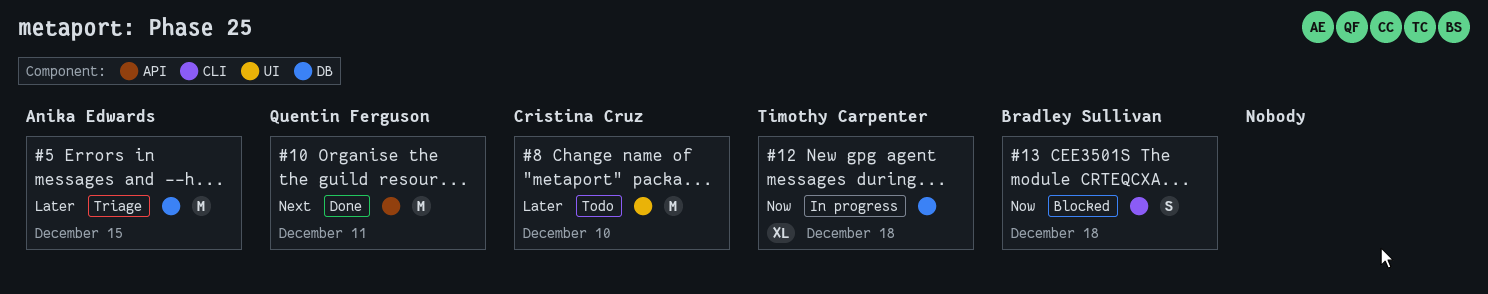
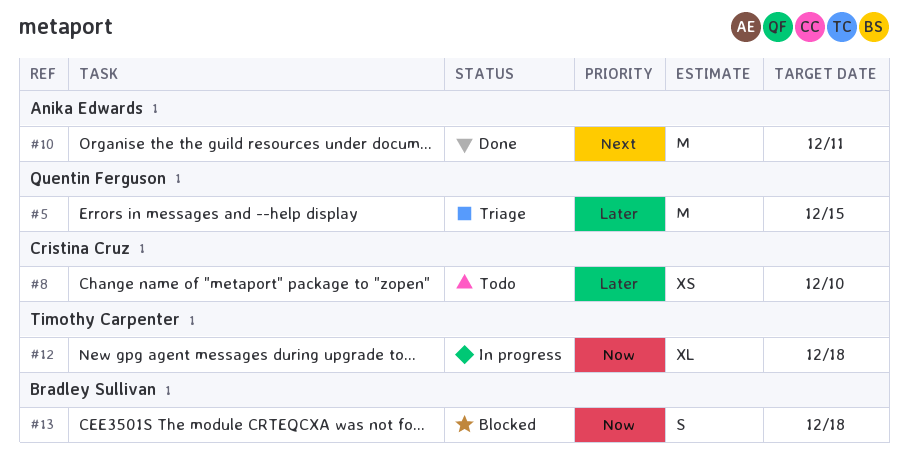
#5, owner: Anika Edwards -> Quentin Ferguson
#8, estimate: M -> XS
#10, owner: Quentin Ferguson -> Anika Edwards

